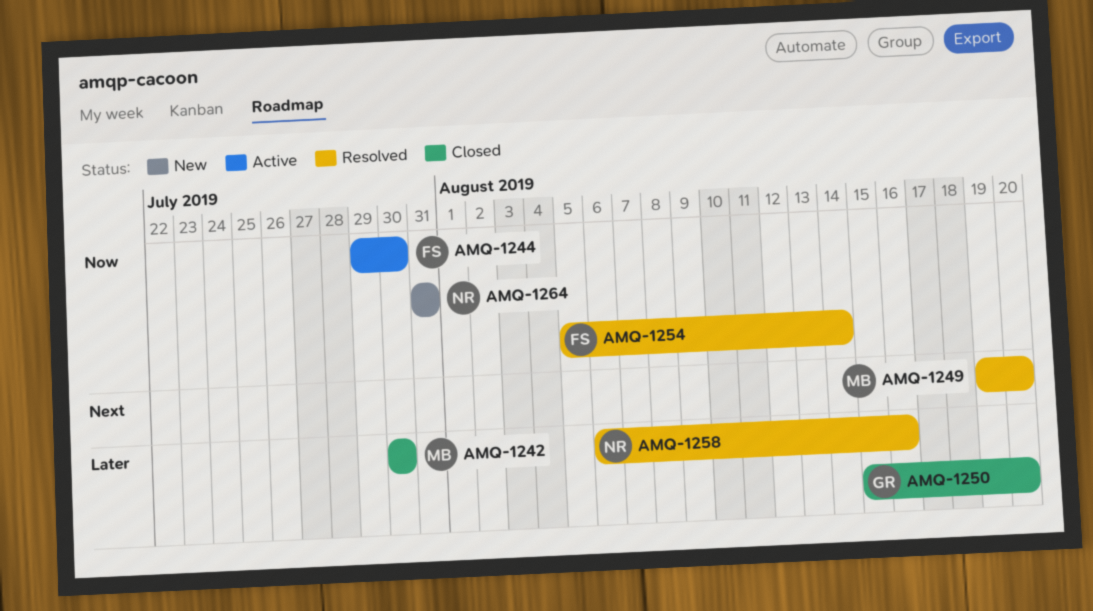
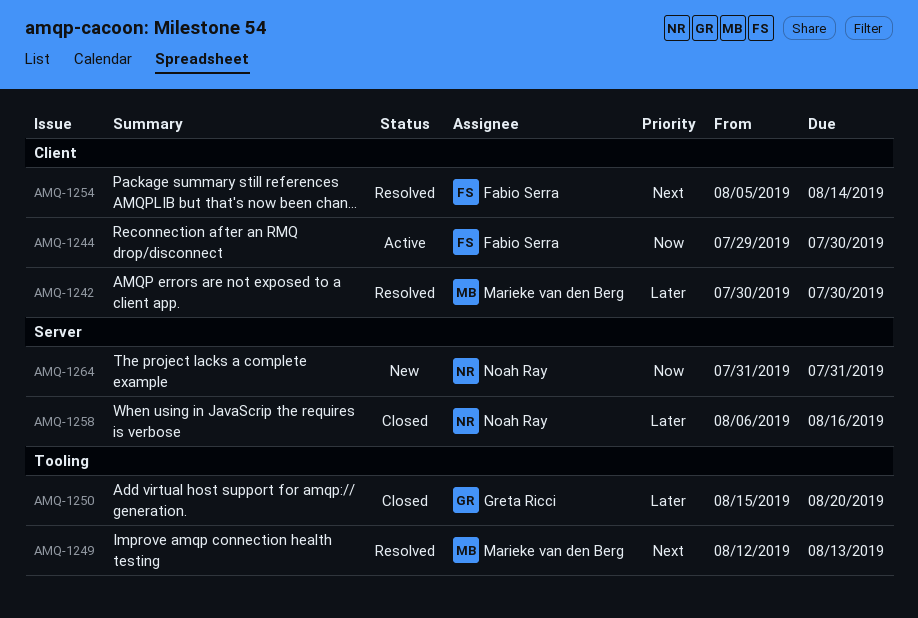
AMQ-1242, status: Closed -> Resolved
AMQ-1249, start: Aug 19 -> Aug 12
AMQ-1249, due: Aug 20 -> Aug 13
AMQ-1254, priority: Now -> Next
AMQ-1258, status: Resolved -> Closed

